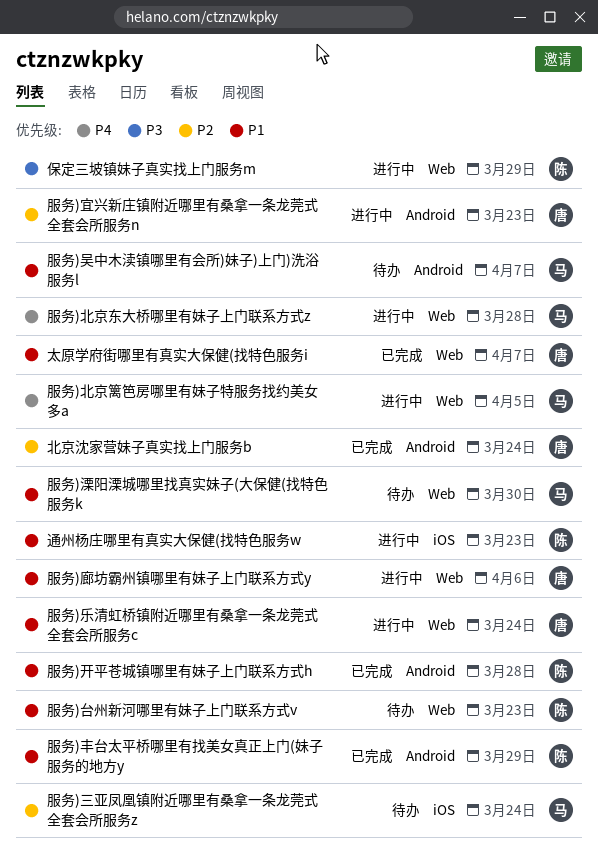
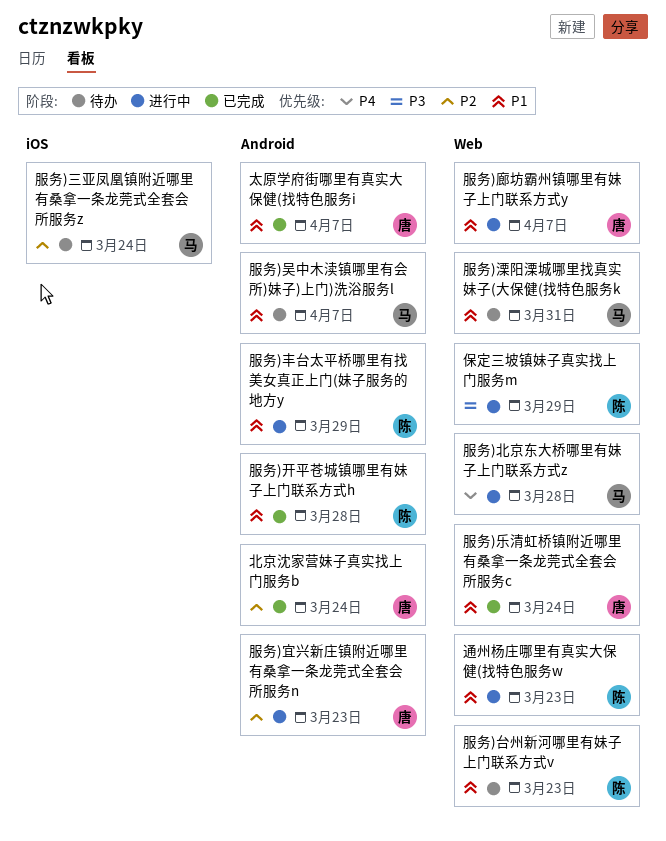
太原学府街哪里有真实大保健(找特色服务i, label: Web -> Android
服务)丰台太平桥哪里有找美女真正上门(妹子服务的地方y, status: 已完成 -> 进行中
服务)乐清虹桥镇附近哪里有桑拿一条龙莞式全套会所服务c, status: 进行中 -> 已完成
服务)北京篱笆房哪里有妹子特服务找约美女多a: present -> none
服务)廊坊霸州镇哪里有妹子上门联系方式y, due: Apr 6 -> Apr 7
服务)溧阳溧城哪里找真实妹子(大保健(找特色服务k, due: Mar 30 -> Mar 31
通州杨庄哪里有真实大保健(找特色服务w, label: iOS -> Web

